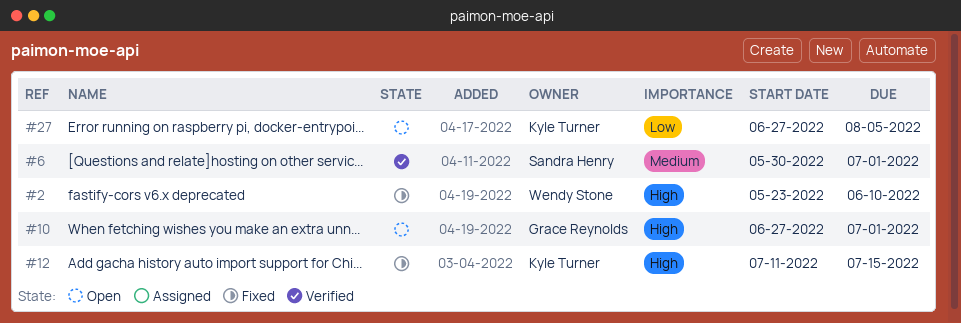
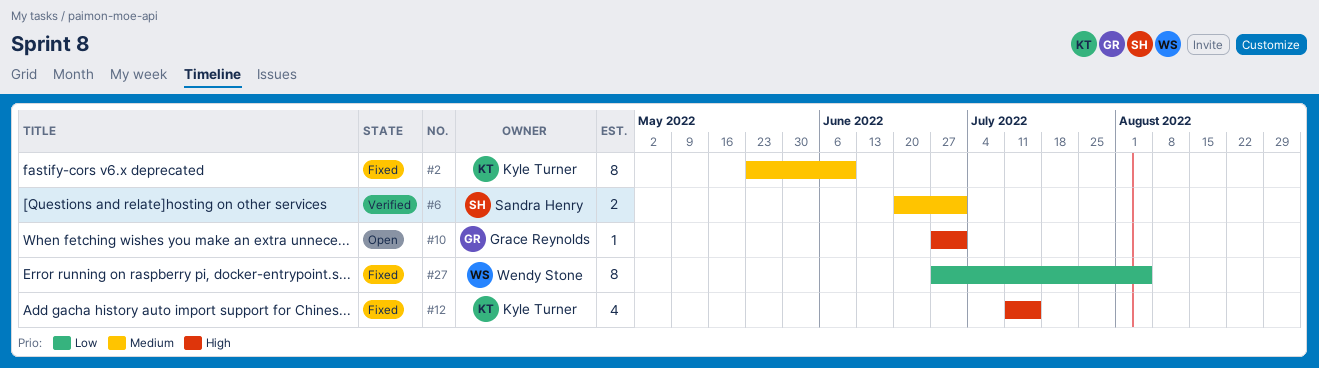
#2, owner: Wendy Stone -> Kyle Turner
#2, priority: High -> Medium
#6, start: May 30 -> Jun 20
#27, status: Open -> Fixed
#27, owner: Kyle Turner -> Wendy Stone

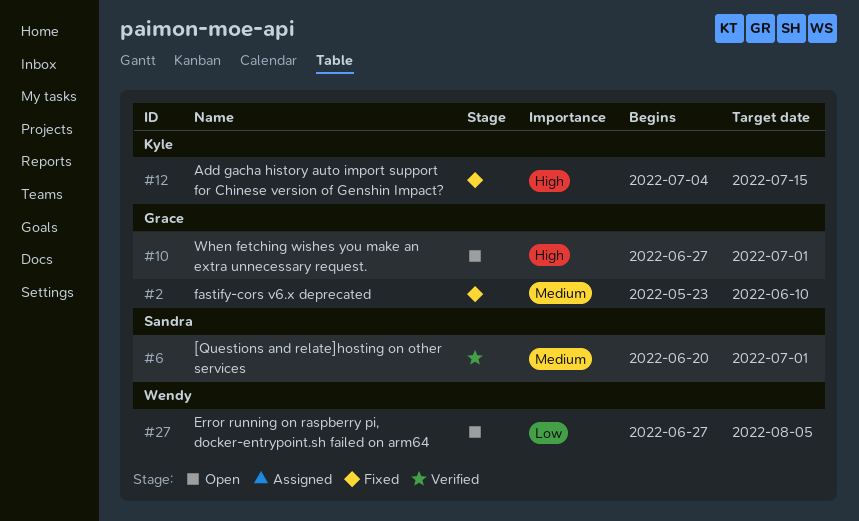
#2, owner: Kyle Turner -> Grace Reynolds
#12, start: Jul 11 -> Jul 4
#27, status: Fixed -> Open

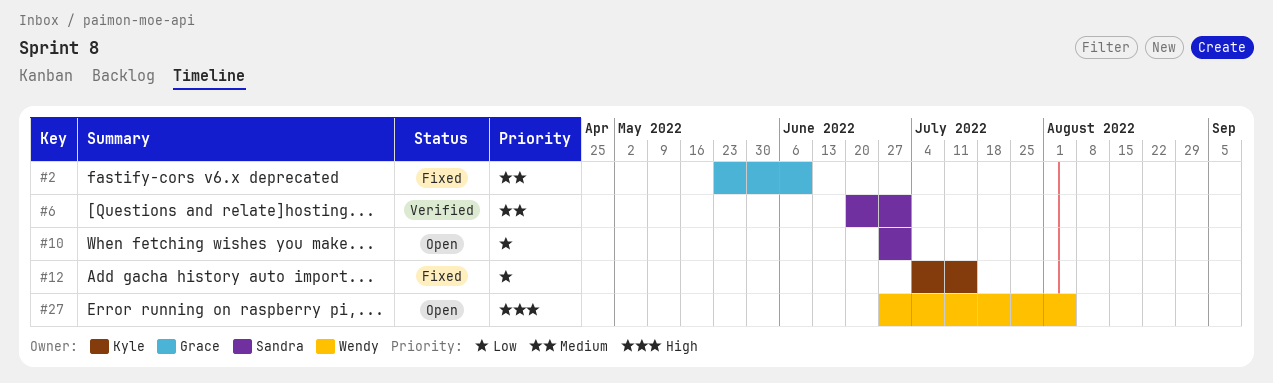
#10, owner: Grace -> Sandra
#10, priority: High -> Low
#12, priority: High -> Low
#27, priority: Low -> High

